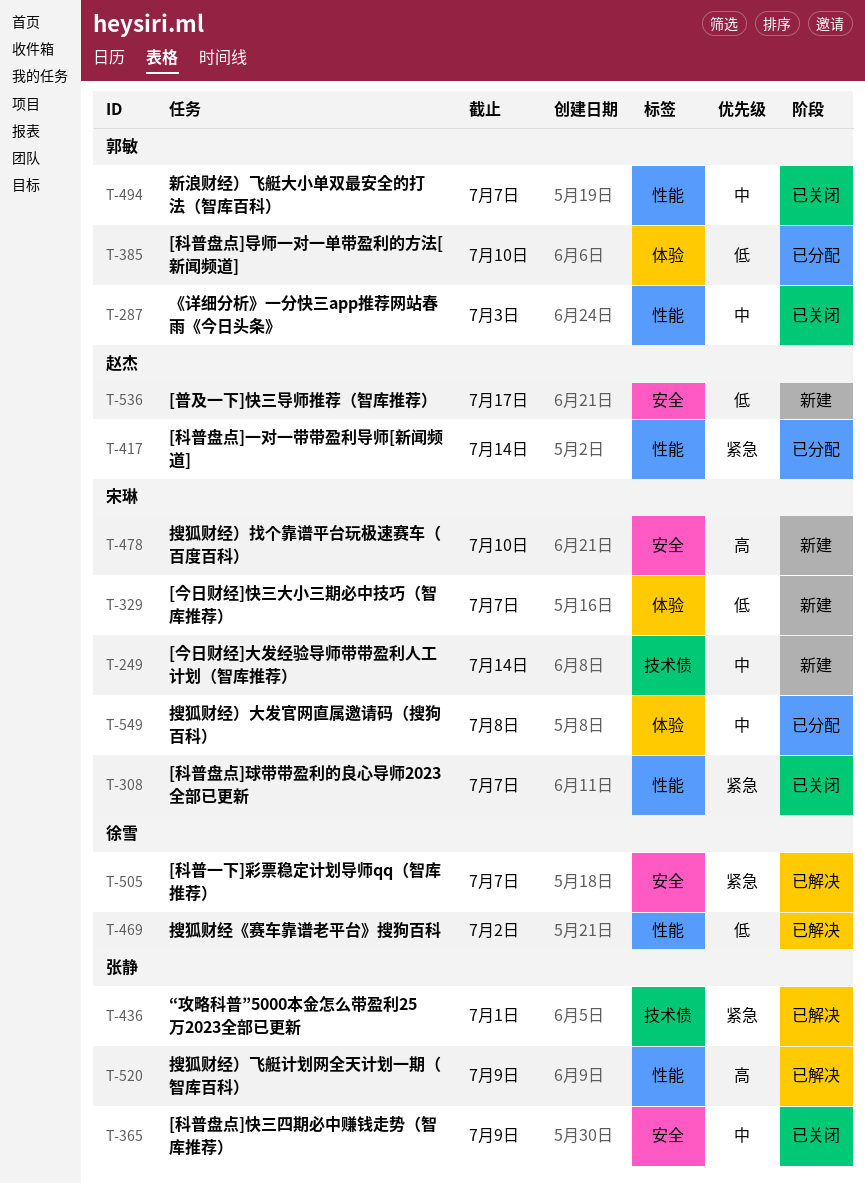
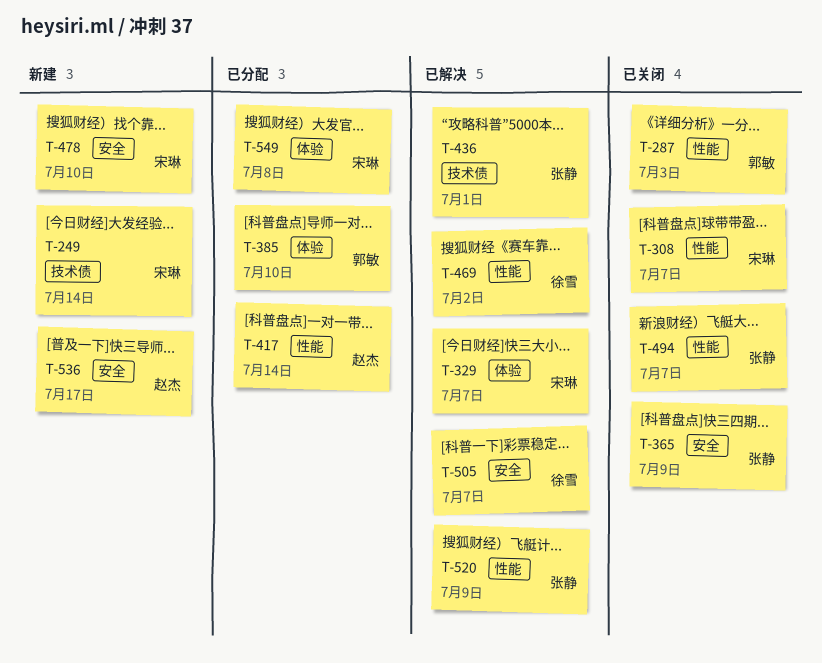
T-329, status: 新建 -> 已解决
T-494, owner: 郭敏 -> 张静

